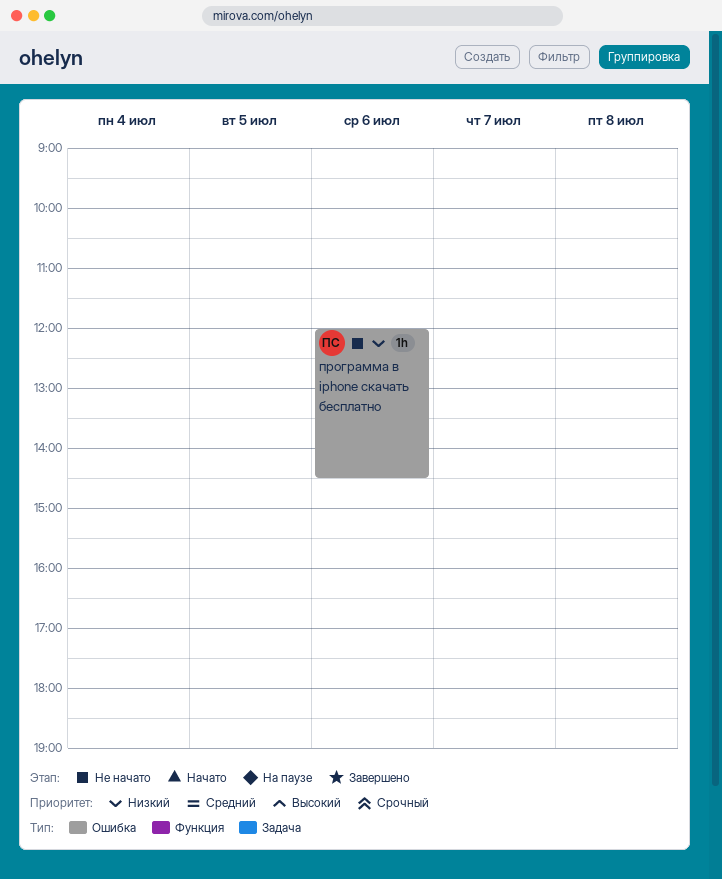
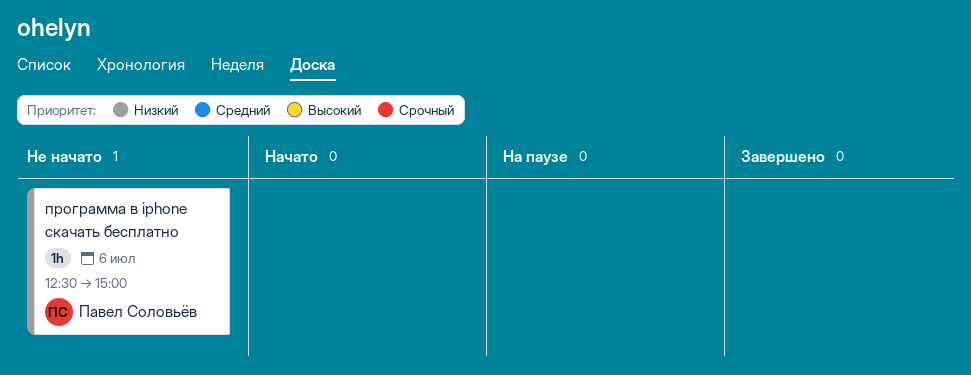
программа в iphone скачать бесплатно, begins: 12:00 -> 12:30
программа в iphone скачать бесплатно, ends: 14:30 -> 15:00

